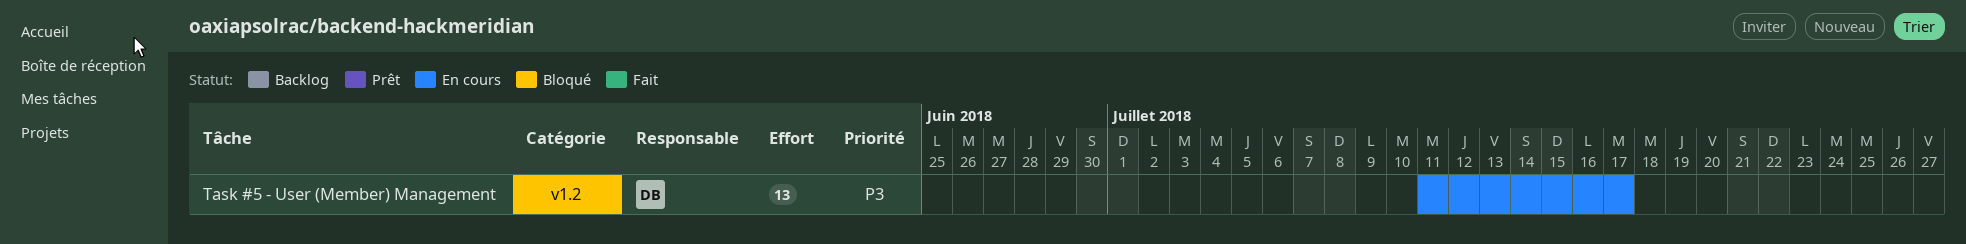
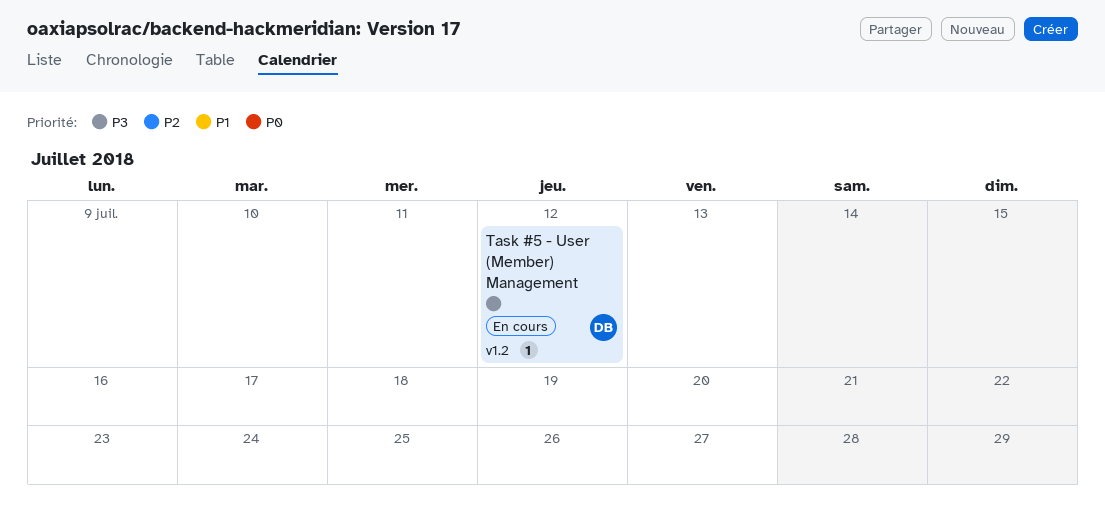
Task #5 - User (Member) Management, estimate: 13 -> 1
Task #5 - User (Member) Management, due: Jul 17 -> Jul 12

